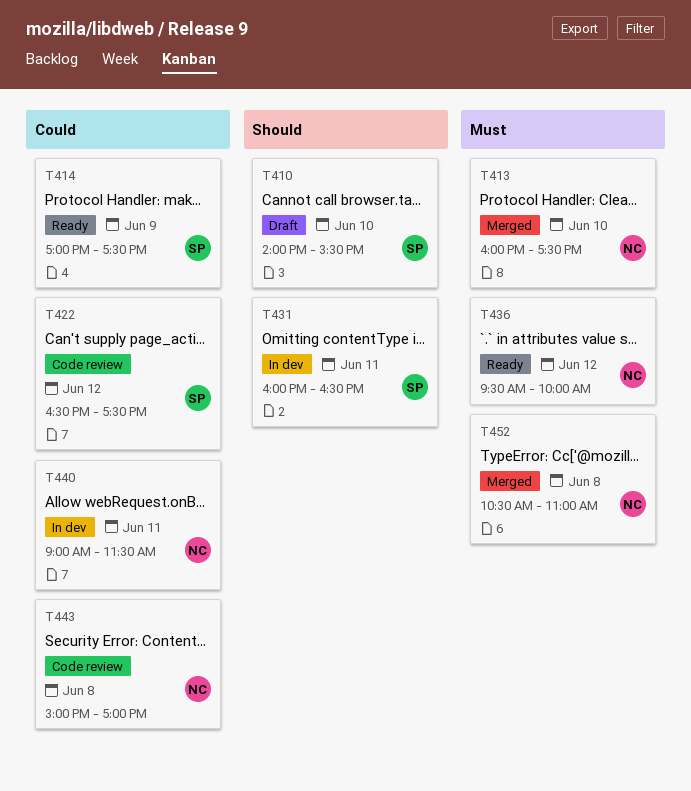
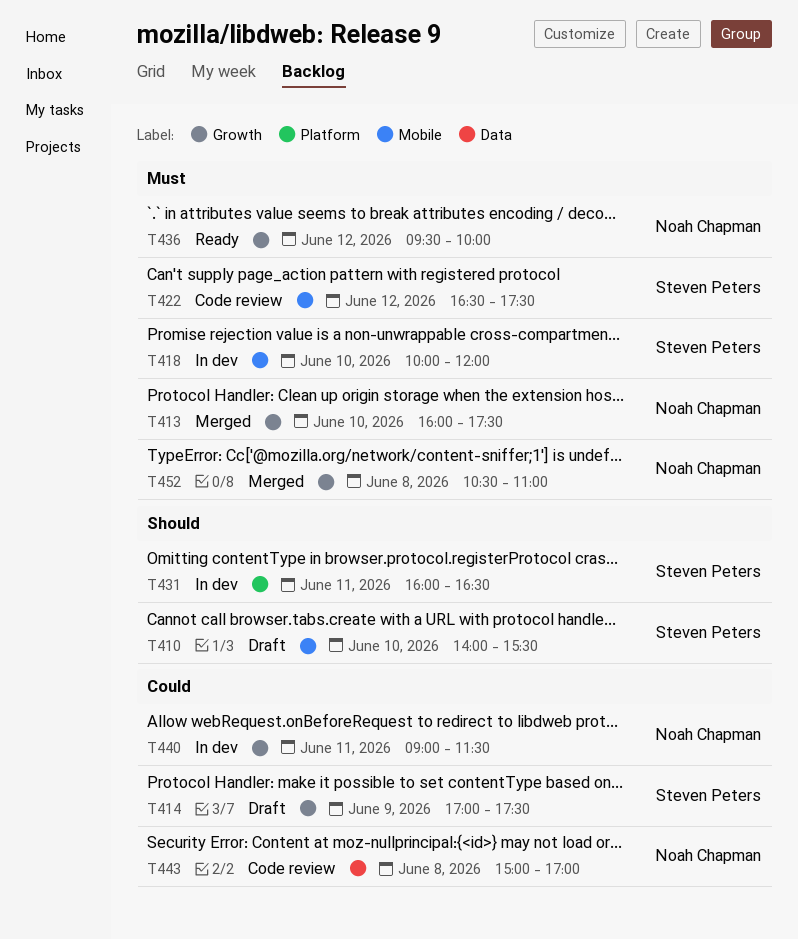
T414, status: Ready -> Draft
T418: none -> present
T422, priority: Could -> Must

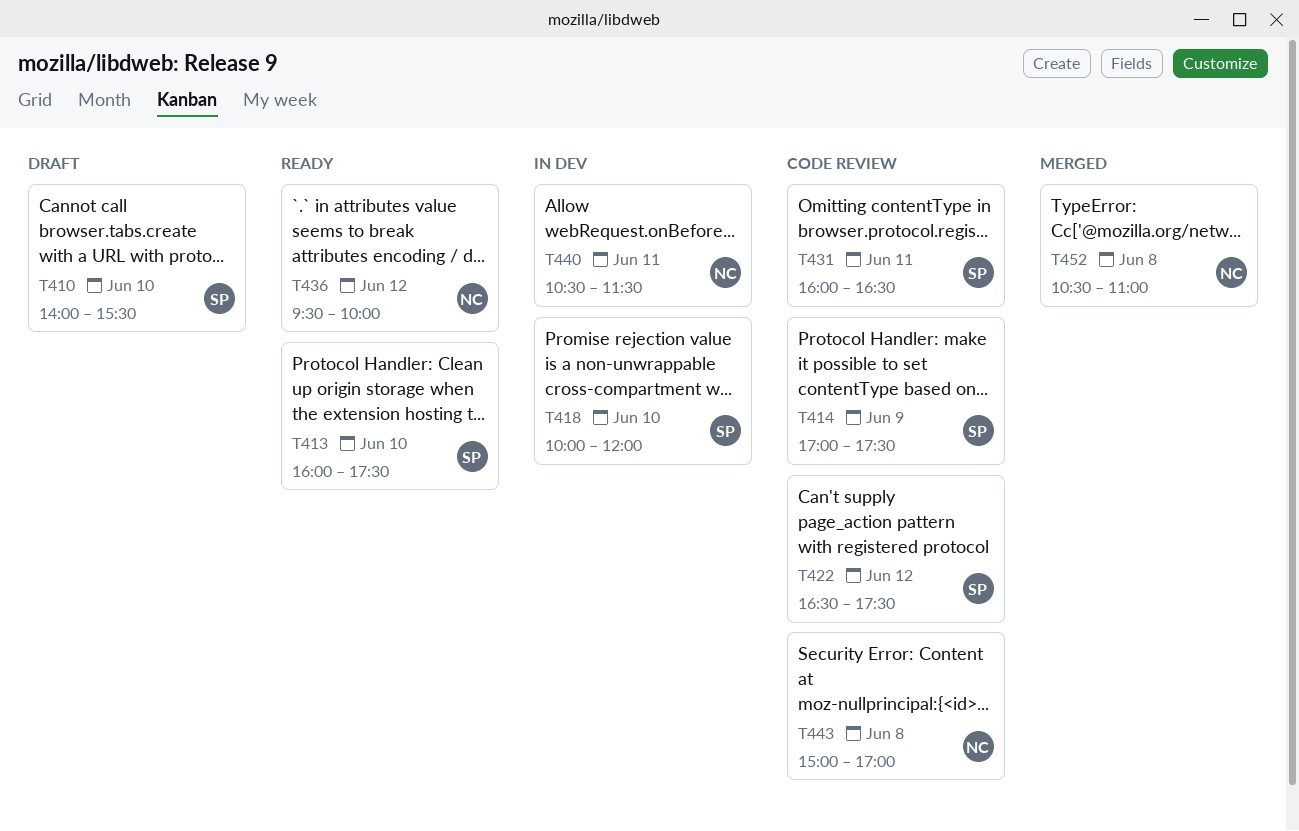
T413, status: Merged -> Ready
T413, owner: Noah Chapman -> Steven Peters
T414, status: Draft -> Code review
T431, status: In dev -> Code review
T440, begins: 09:00 -> 10:30

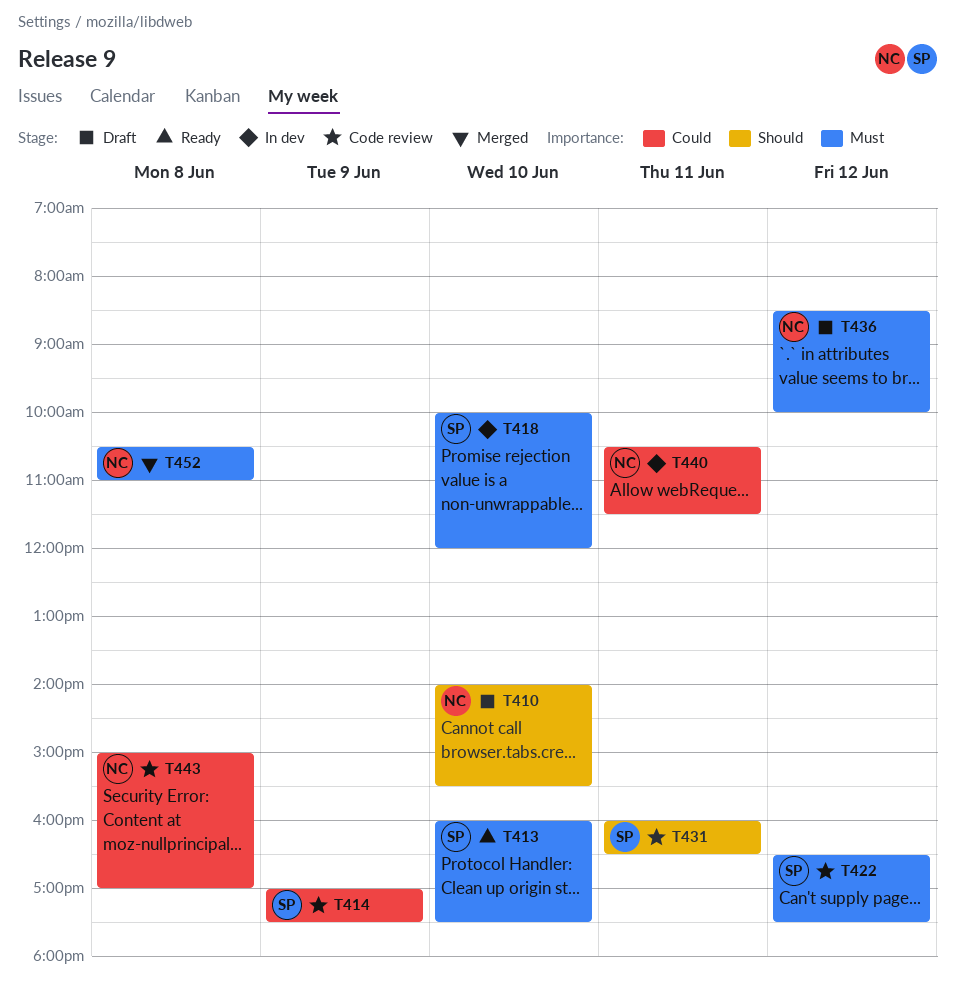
T410, owner: SP -> NC
T436, status: Ready -> Draft
T436, begins: 09:30 -> 08:30

